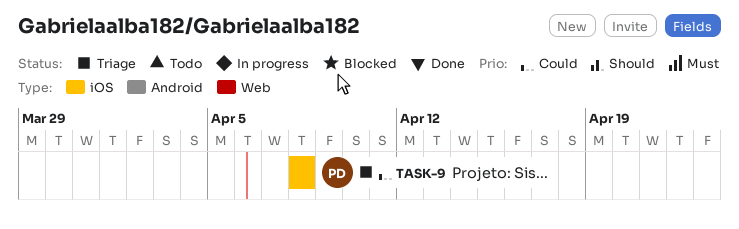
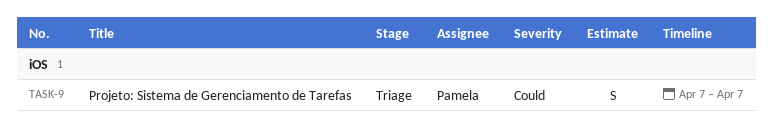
TASK-9, start: Apr 8 -> Apr 7
TASK-9, due: Apr 8 -> Apr 7

